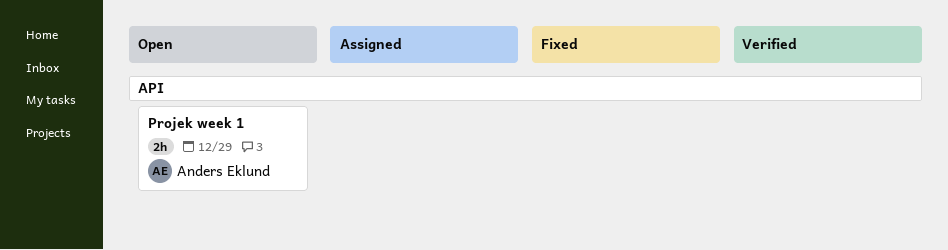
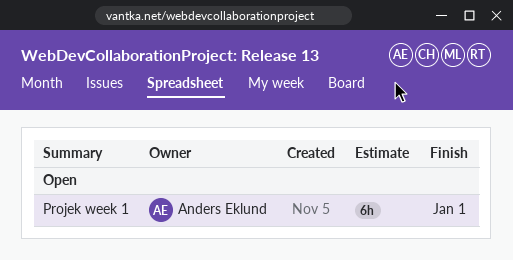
Projek week 1, estimate: 2h -> 6h
Projek week 1, due: Dec 29 -> Jan 1

